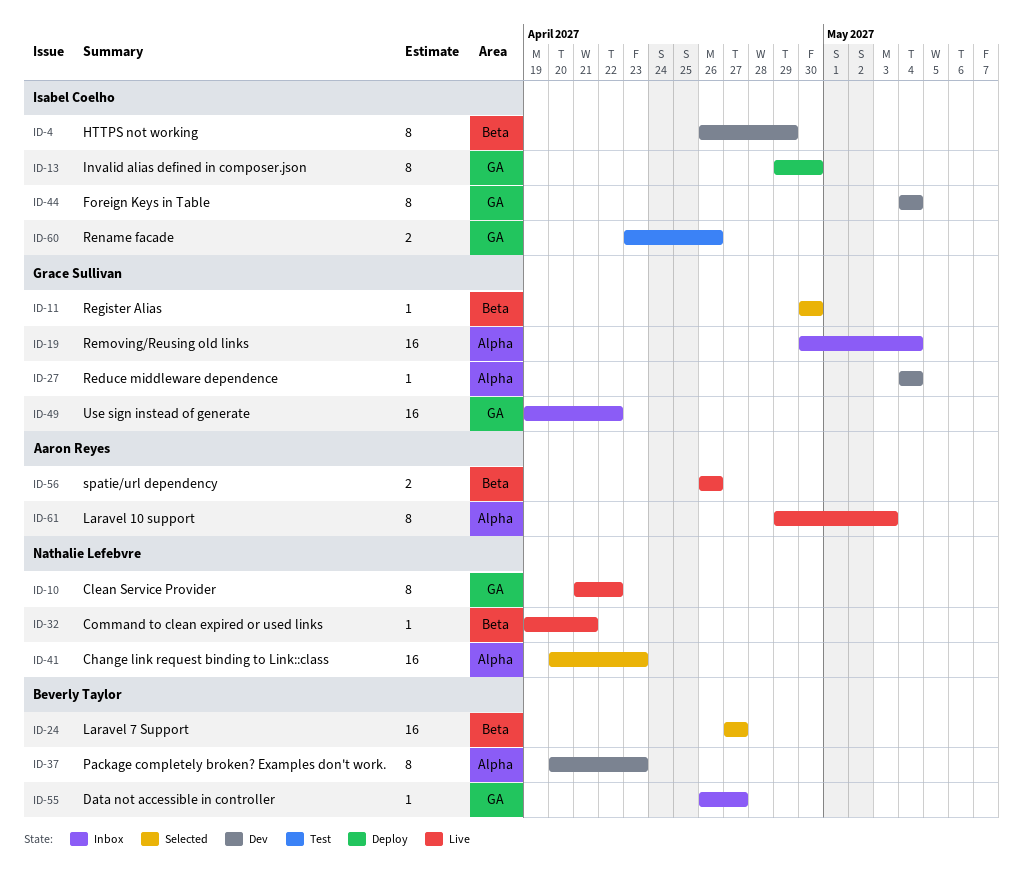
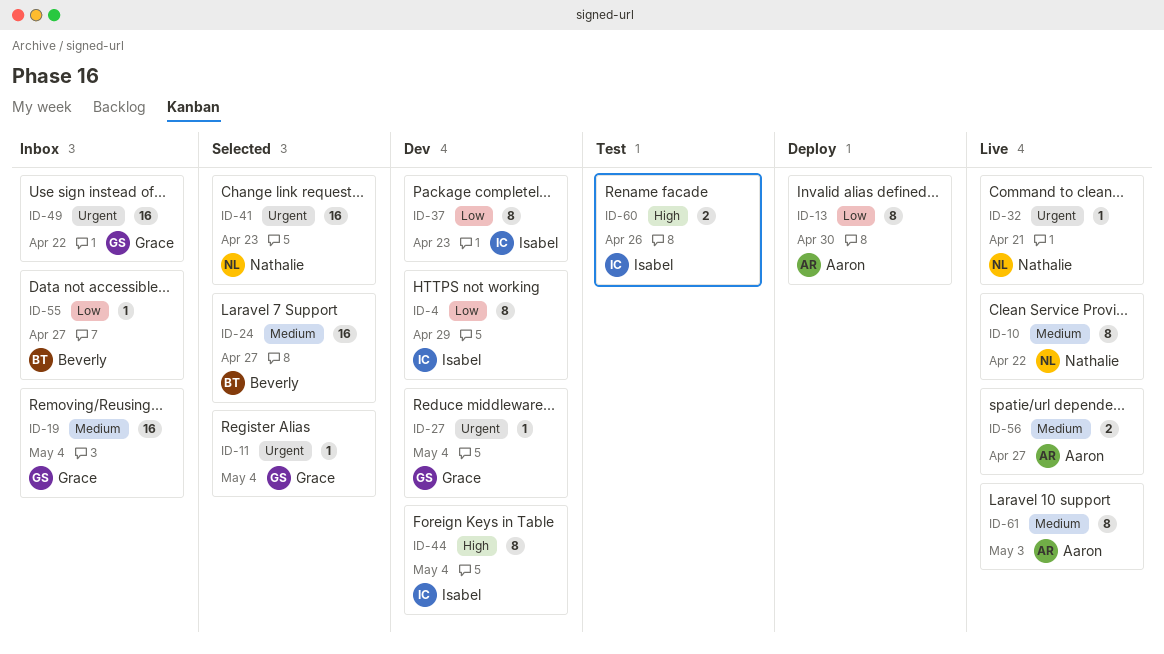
ID-11, due: Apr 30 -> May 4
ID-13, owner: Isabel Coelho -> Aaron Reyes
ID-37, owner: Beverly Taylor -> Isabel Coelho
ID-56, due: Apr 26 -> Apr 27

